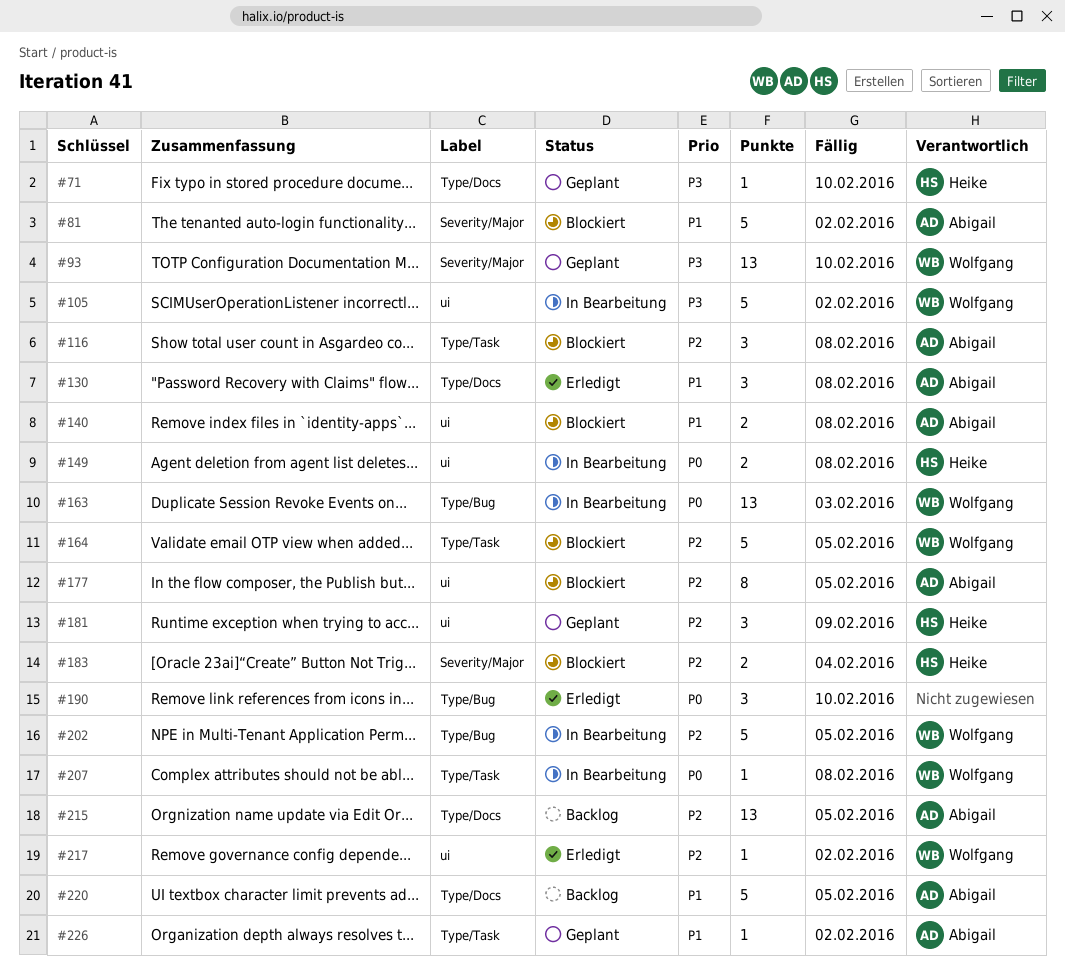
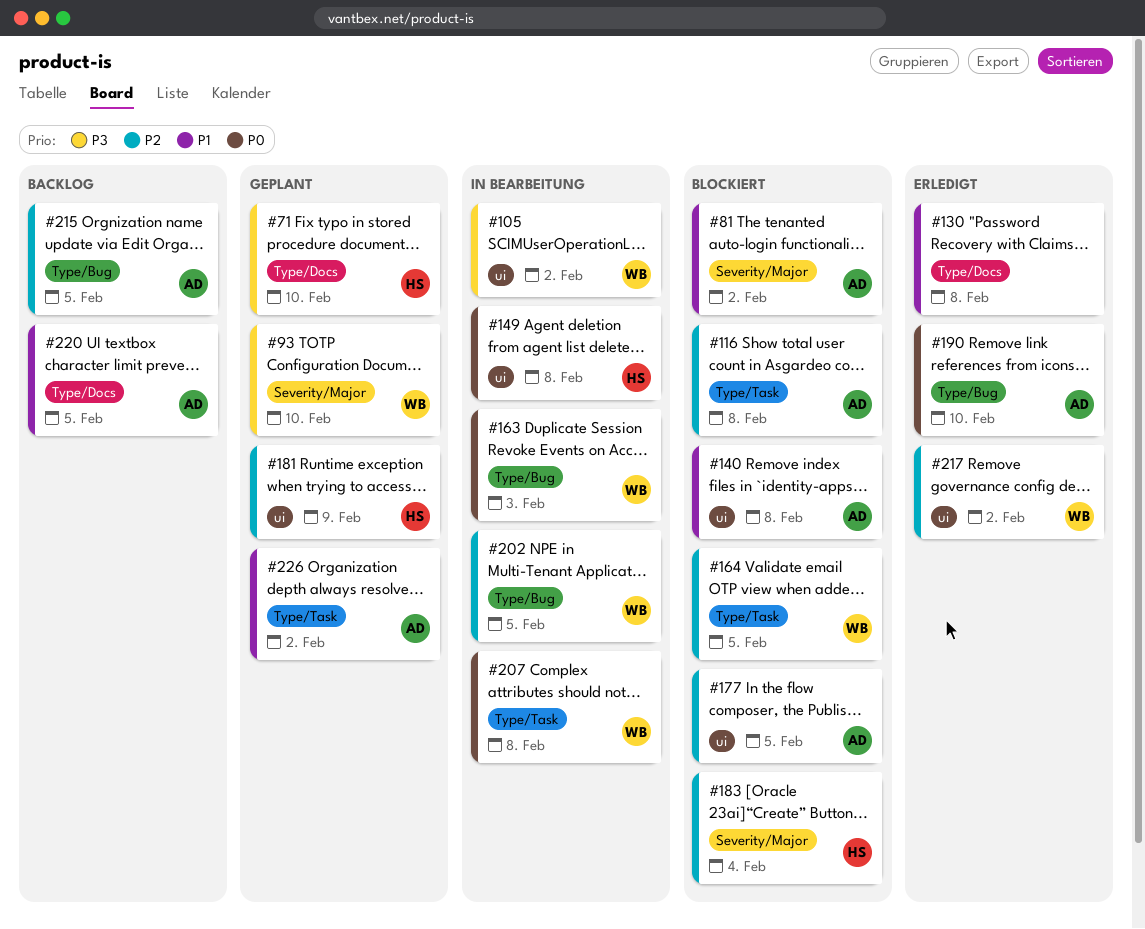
#130, owner: Abigail -> none
#190, owner: none -> Abigail
#215, label: Type/Docs -> Type/Bug

